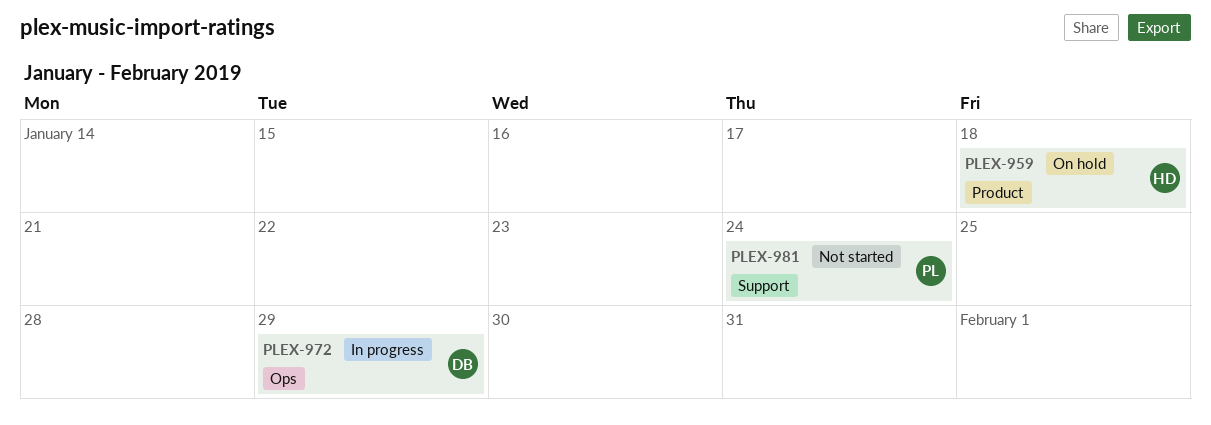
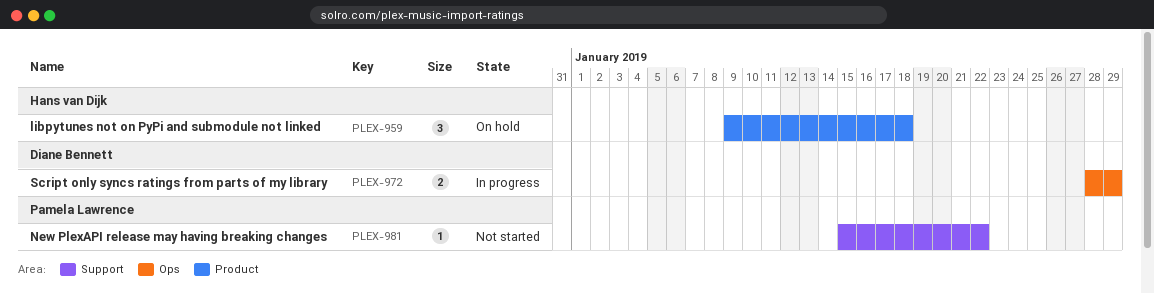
PLEX-981, due: Jan 24 -> Jan 22

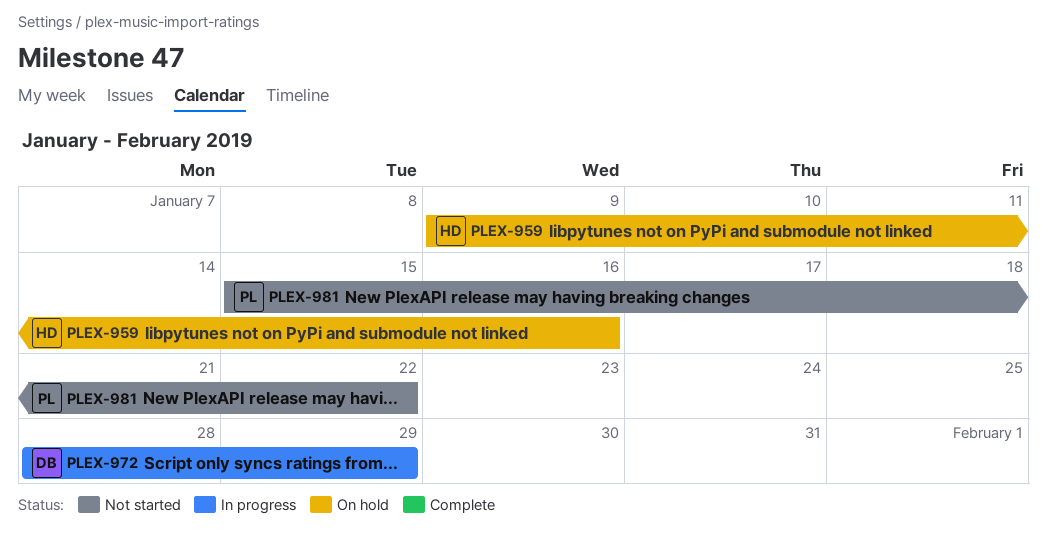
PLEX-959, due: Jan 18 -> Jan 16

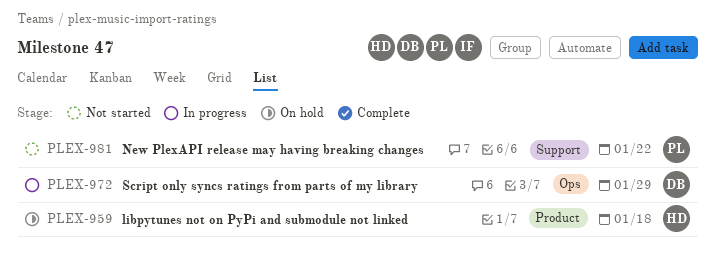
PLEX-959, due: Jan 16 -> Jan 18

